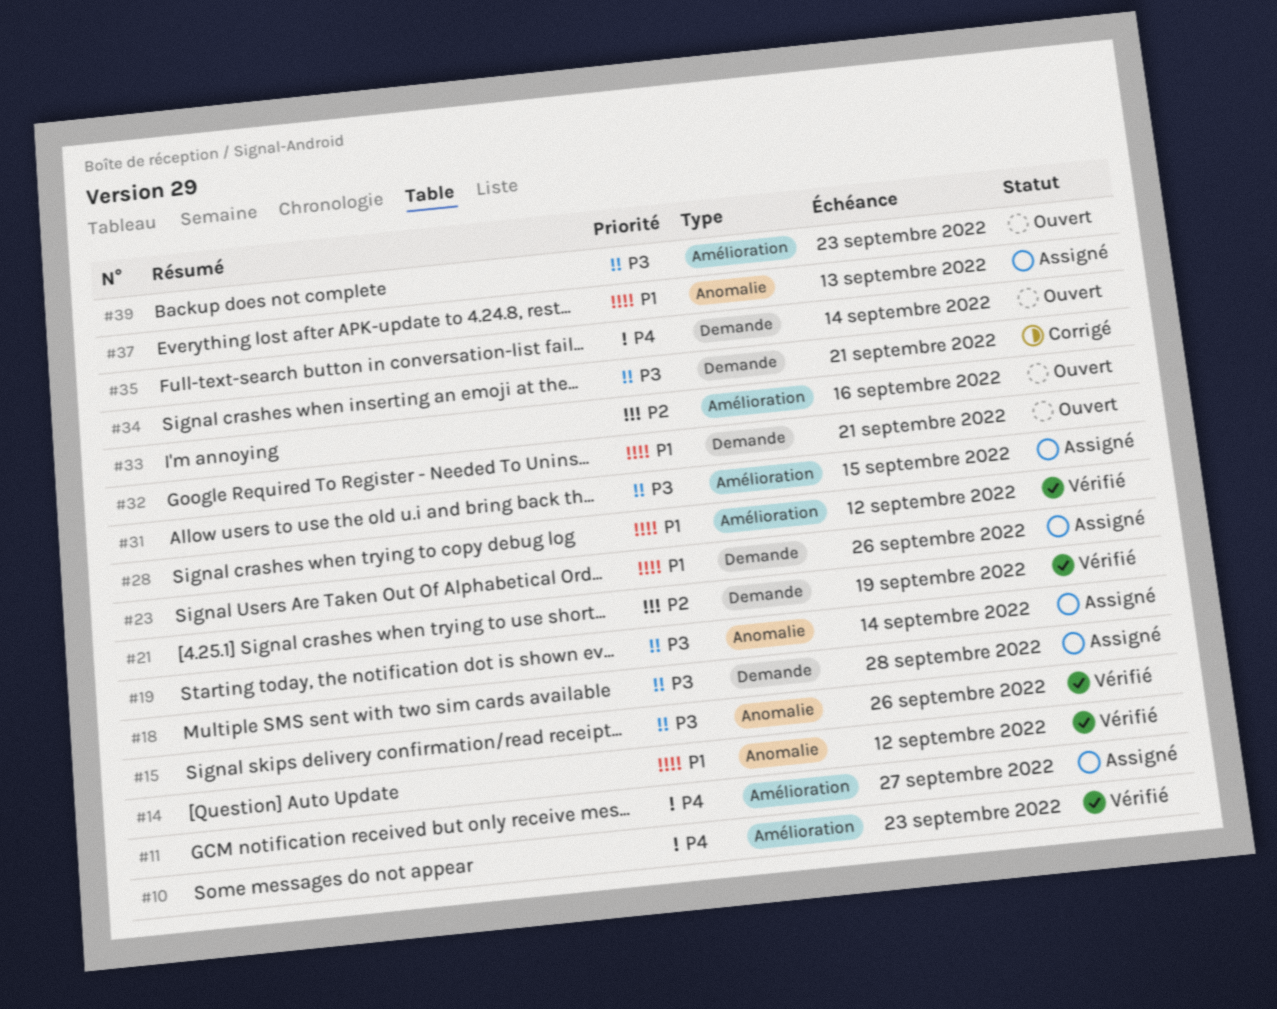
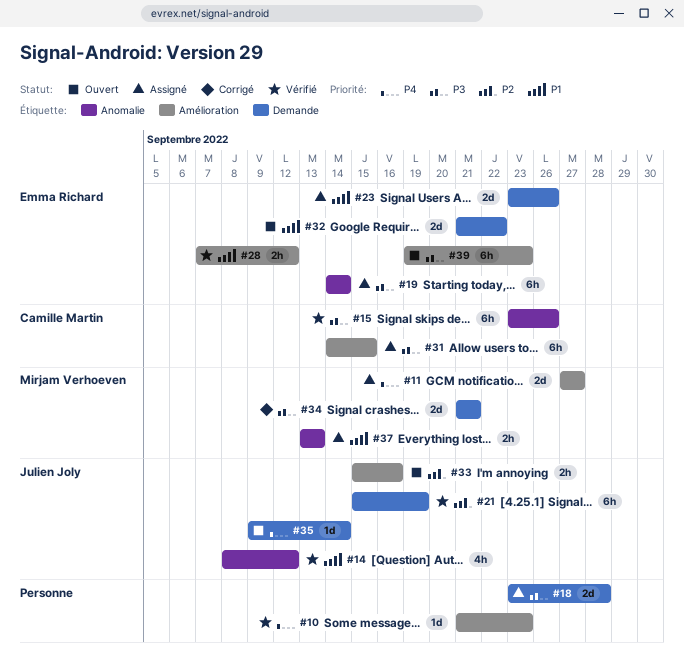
#32, due: Sep 21 -> Sep 22

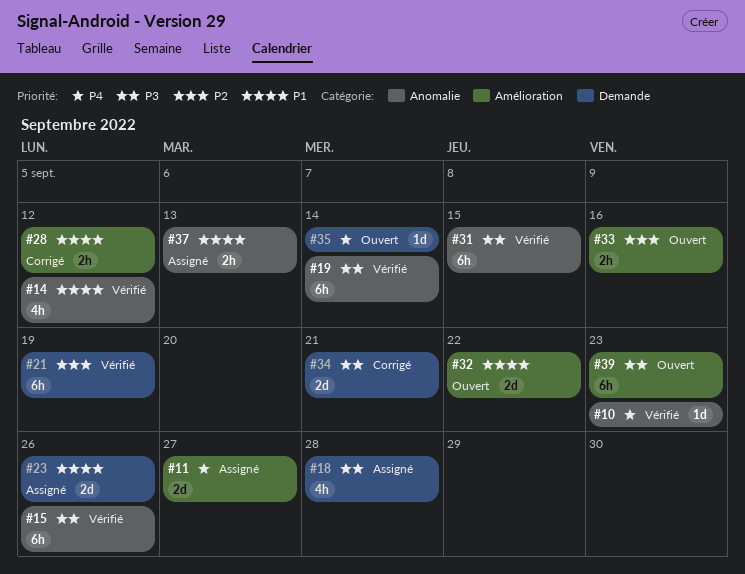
#10, label: Amélioration -> Anomalie
#18, estimate: 2d -> 4h
#19, status: Assigné -> Vérifié
#28, status: Vérifié -> Corrigé
#31, status: Assigné -> Vérifié
#31, label: Amélioration -> Anomalie
#32, label: Demande -> Amélioration

